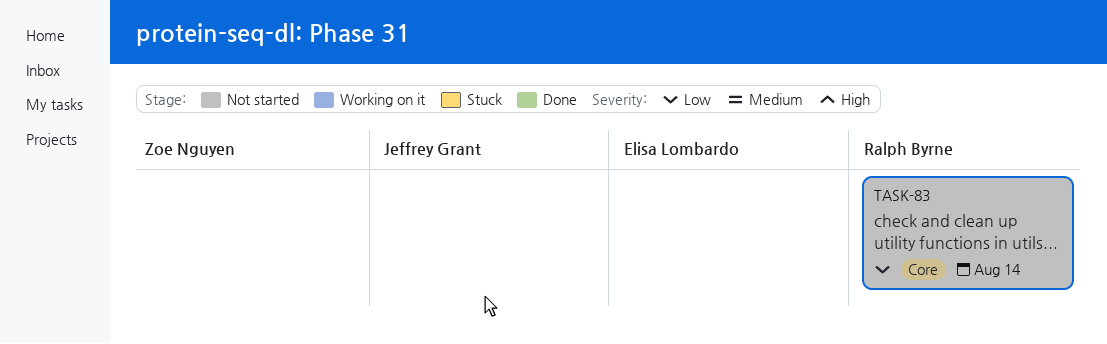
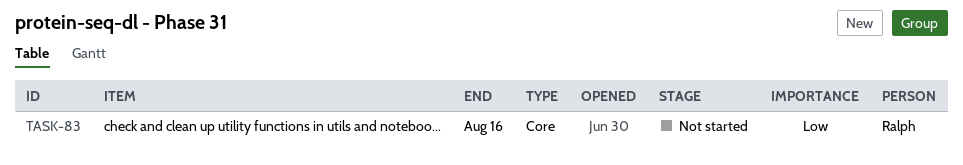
TASK-83, due: Aug 14 -> Aug 16

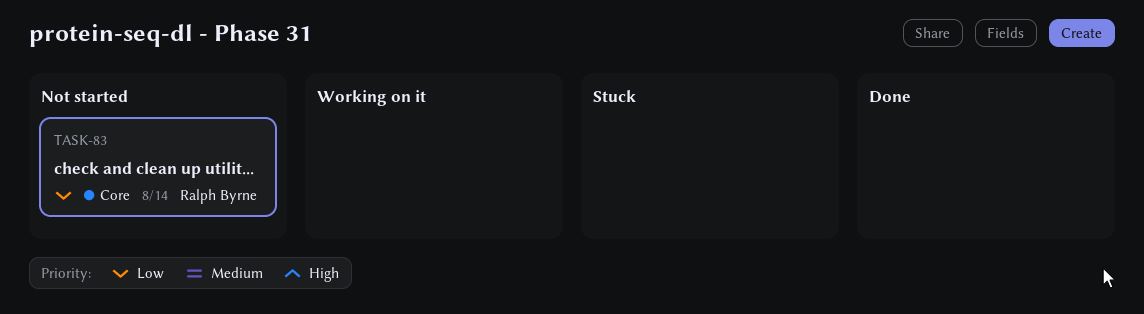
TASK-83, due: Aug 16 -> Aug 14

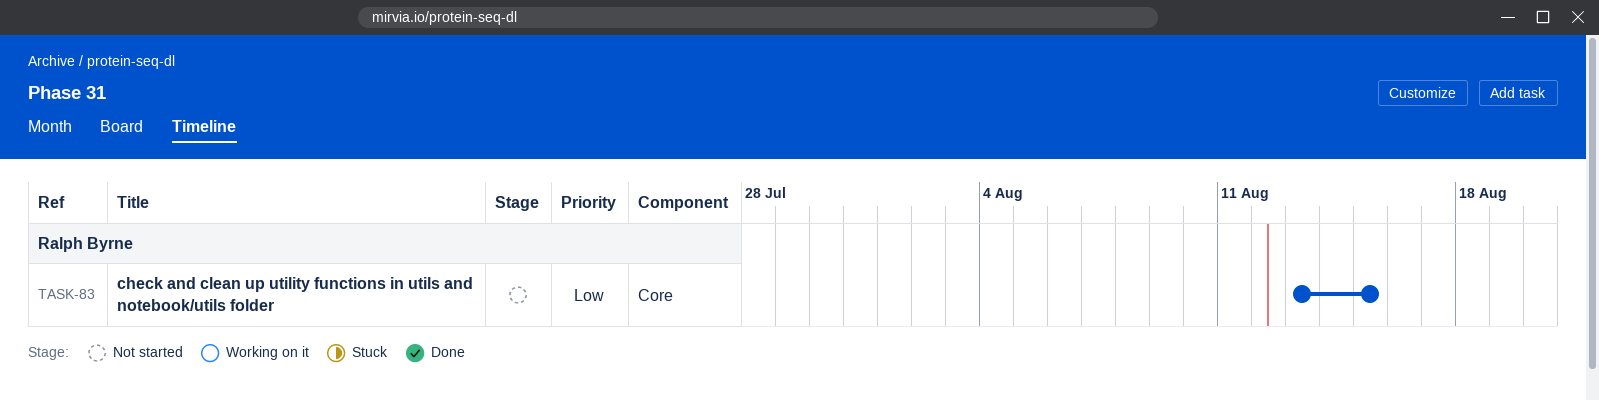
TASK-83, due: Aug 14 -> Aug 15

